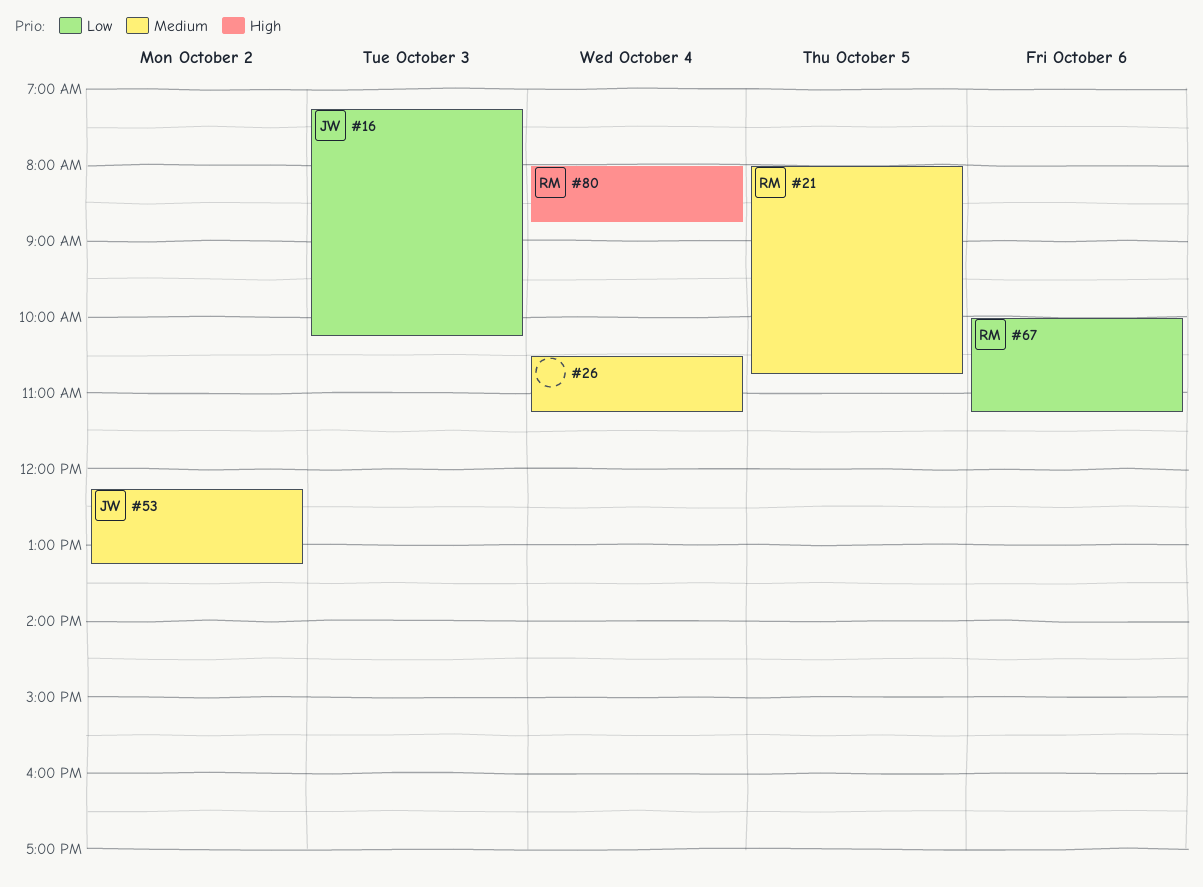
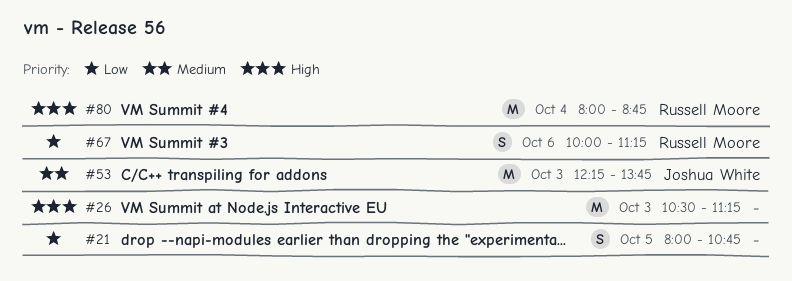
#16: present -> none
#21, owner: Russell Moore -> none
#21, priority: Medium -> Low
#26, priority: Medium -> High
#26, day: Oct 4 -> Oct 3
#53, day: Oct 2 -> Oct 3
#53, ends: 13:15 -> 13:45

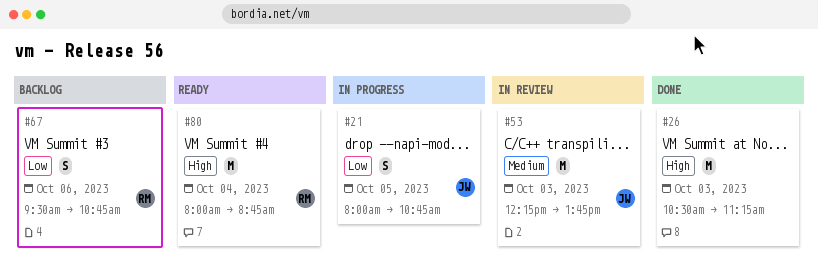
#21, owner: none -> Joshua White
#67, begins: 10:00 -> 09:30
#67, ends: 11:15 -> 10:45

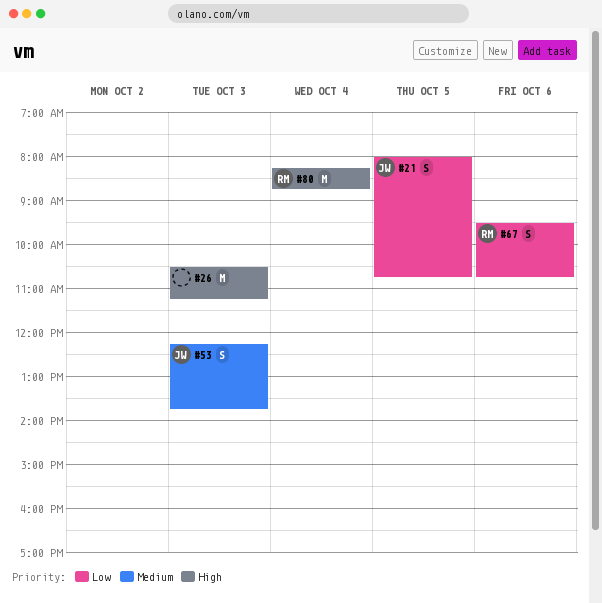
#53, estimate: M -> S
#80, begins: 08:00 -> 08:15

